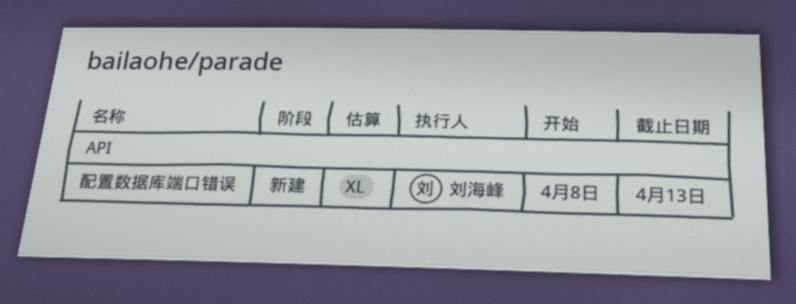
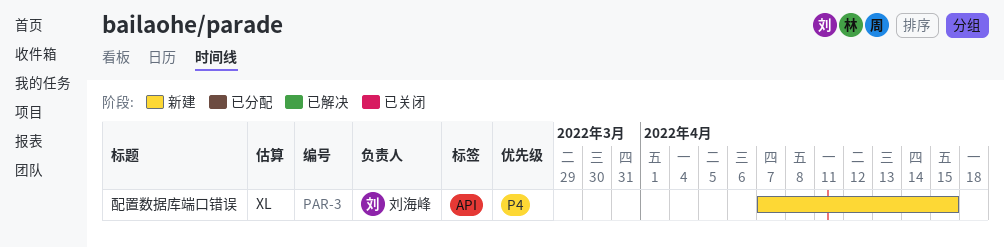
配置数据库端口错误, start: Apr 8 -> Apr 7
配置数据库端口错误, due: Apr 13 -> Apr 15

